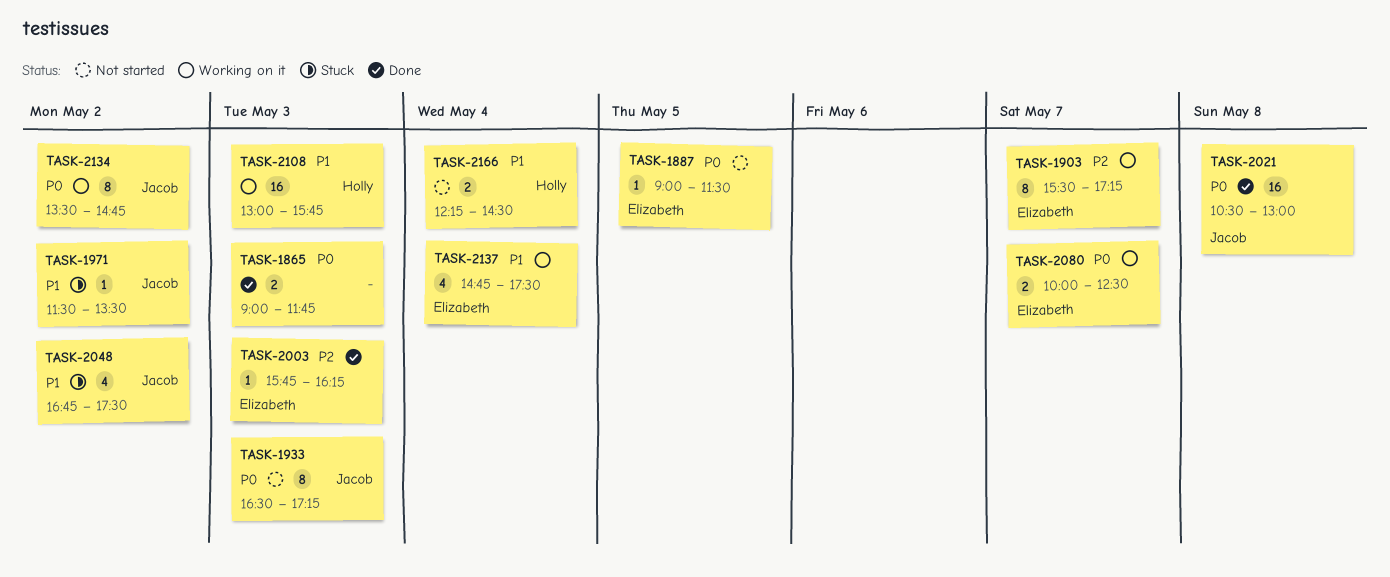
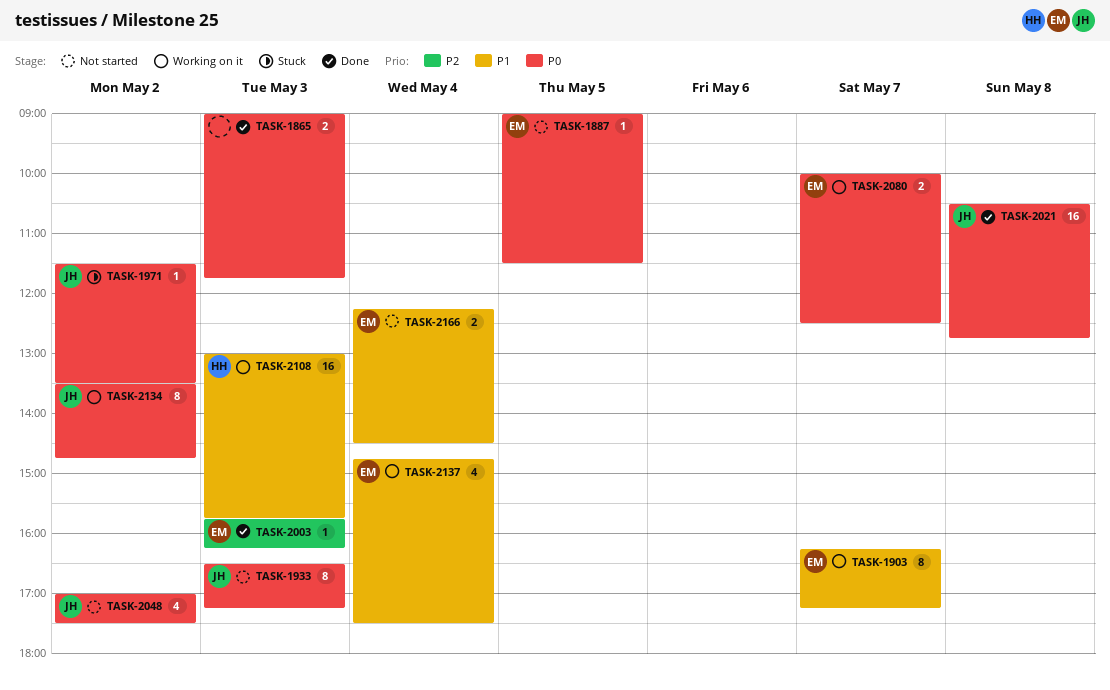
TASK-1903, priority: P2 -> P1
TASK-1903, begins: 15:30 -> 16:15
TASK-1971, priority: P1 -> P0
TASK-2021, ends: 13:00 -> 12:45
TASK-2048, status: Stuck -> Not started
TASK-2048, priority: P1 -> P0
TASK-2048, begins: 16:45 -> 17:00
TASK-2166, owner: Holly -> Elizabeth

